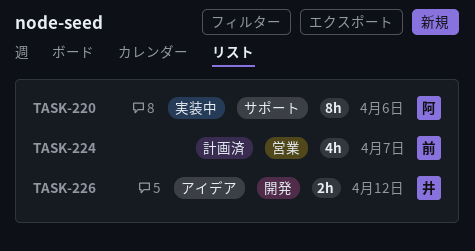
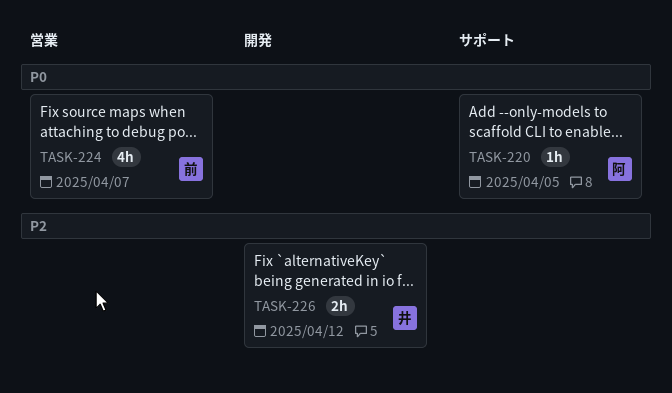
TASK-220, estimate: 8h -> 1h
TASK-220, due: Apr 6 -> Apr 5

